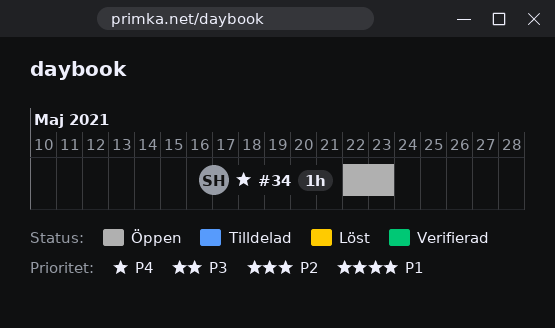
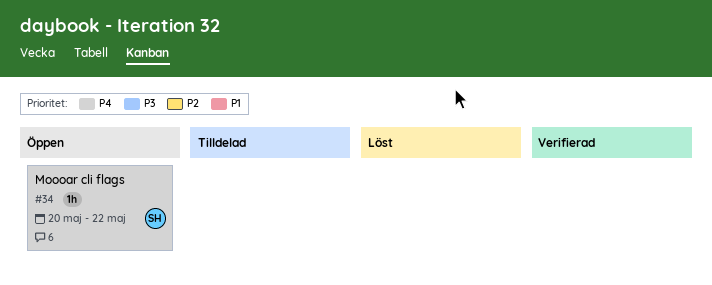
#34, start: May 22 -> May 20
#34, due: May 23 -> May 22

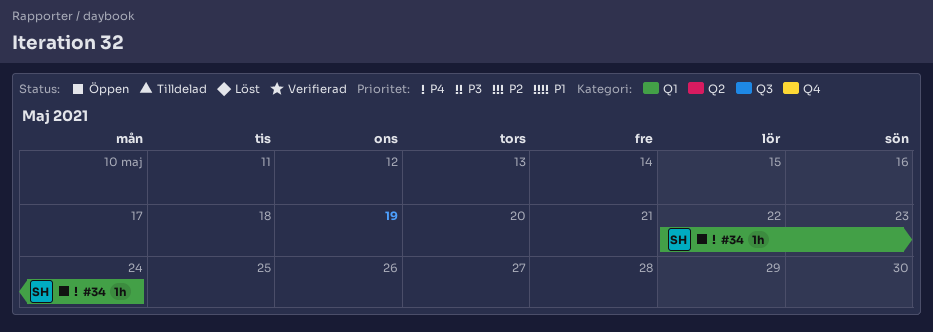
#34, start: May 20 -> May 22
#34, due: May 22 -> May 24

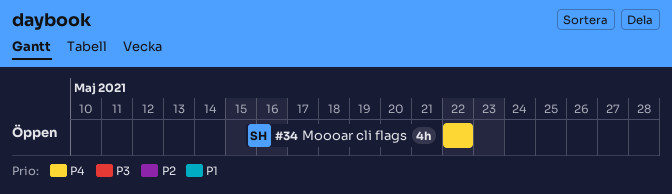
#34, estimate: 1h -> 4h
#34, due: May 24 -> May 22

